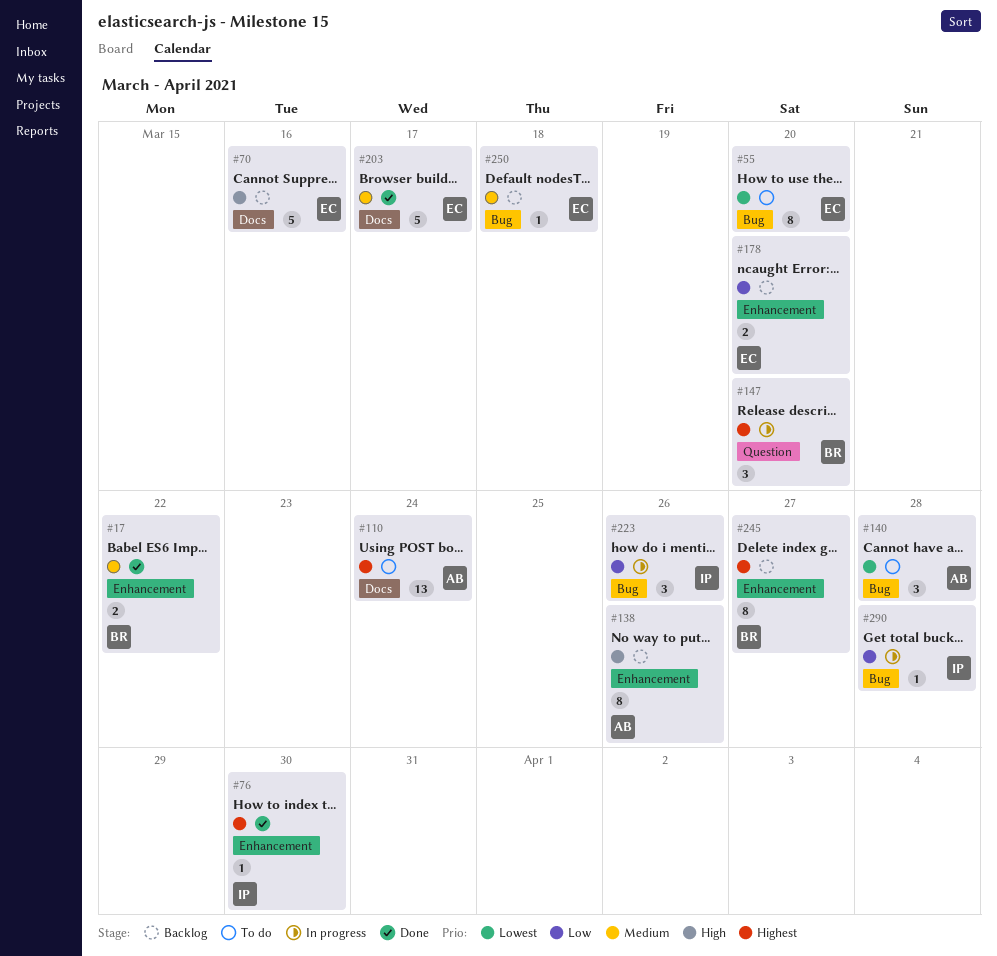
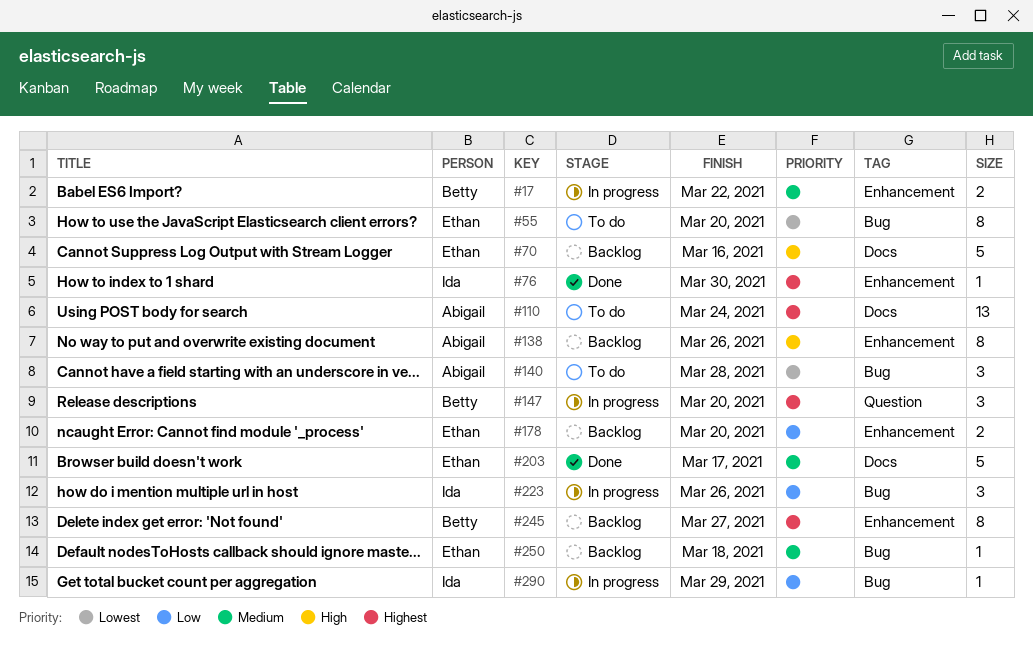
#17, status: Done -> In progress
#290, due: Mar 28 -> Mar 29

